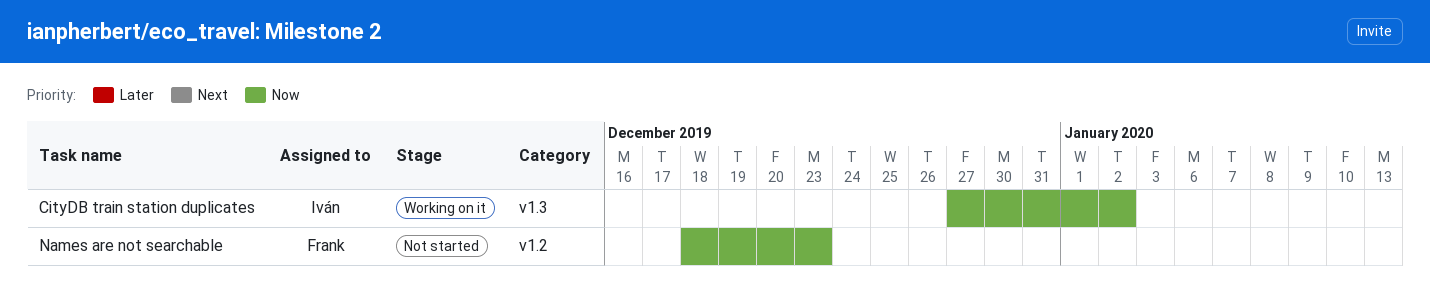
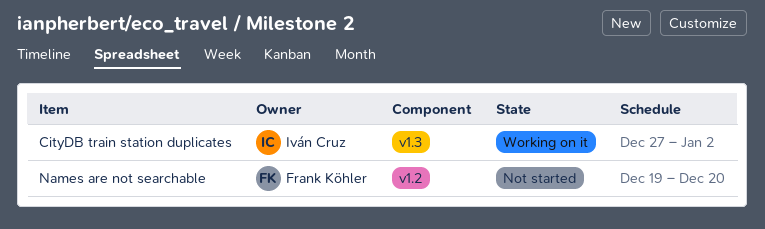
Names are not searchable, start: Dec 18 -> Dec 19
Names are not searchable, due: Dec 23 -> Dec 20

